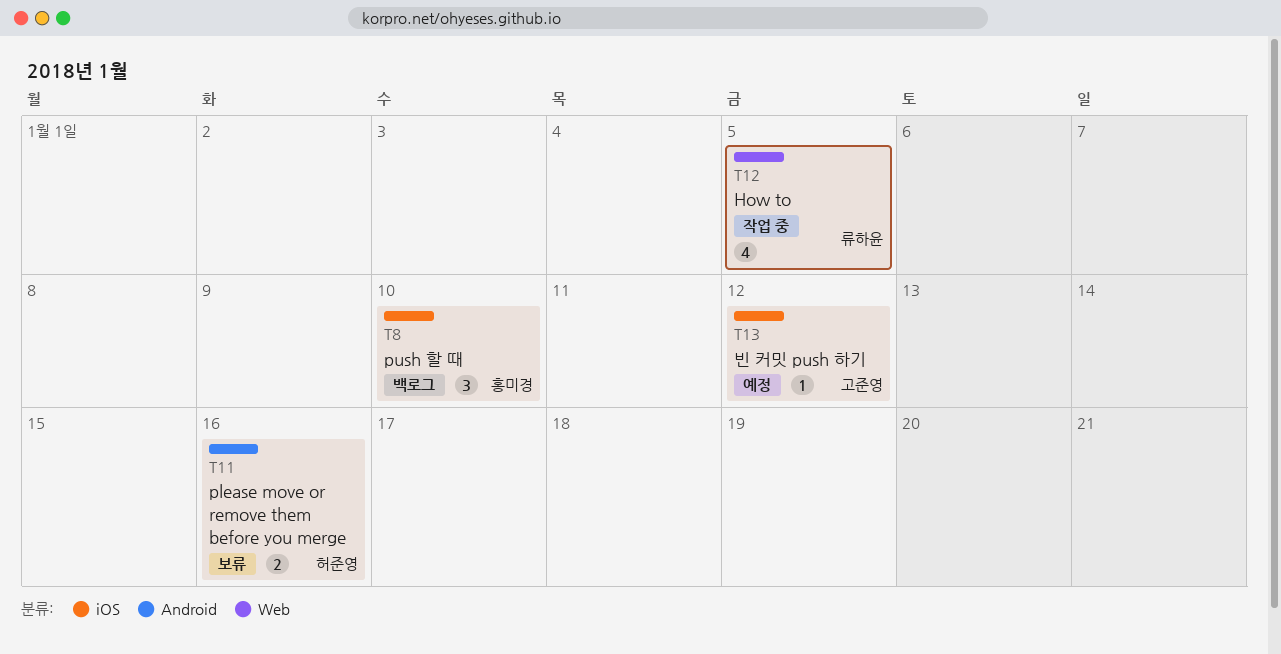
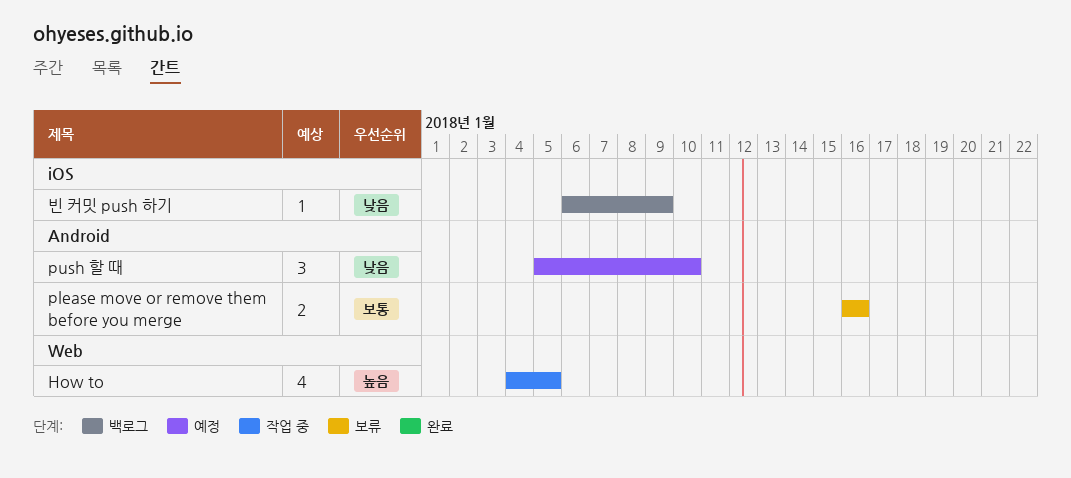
push 할 때, status: 백로그 -> 예정
push 할 때, label: iOS -> Android
빈 커밋 push 하기, status: 예정 -> 백로그
빈 커밋 push 하기, due: Jan 12 -> Jan 9

